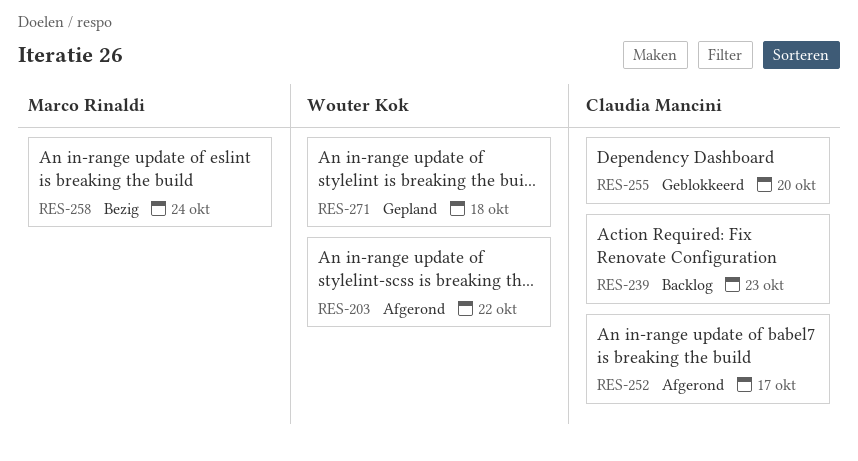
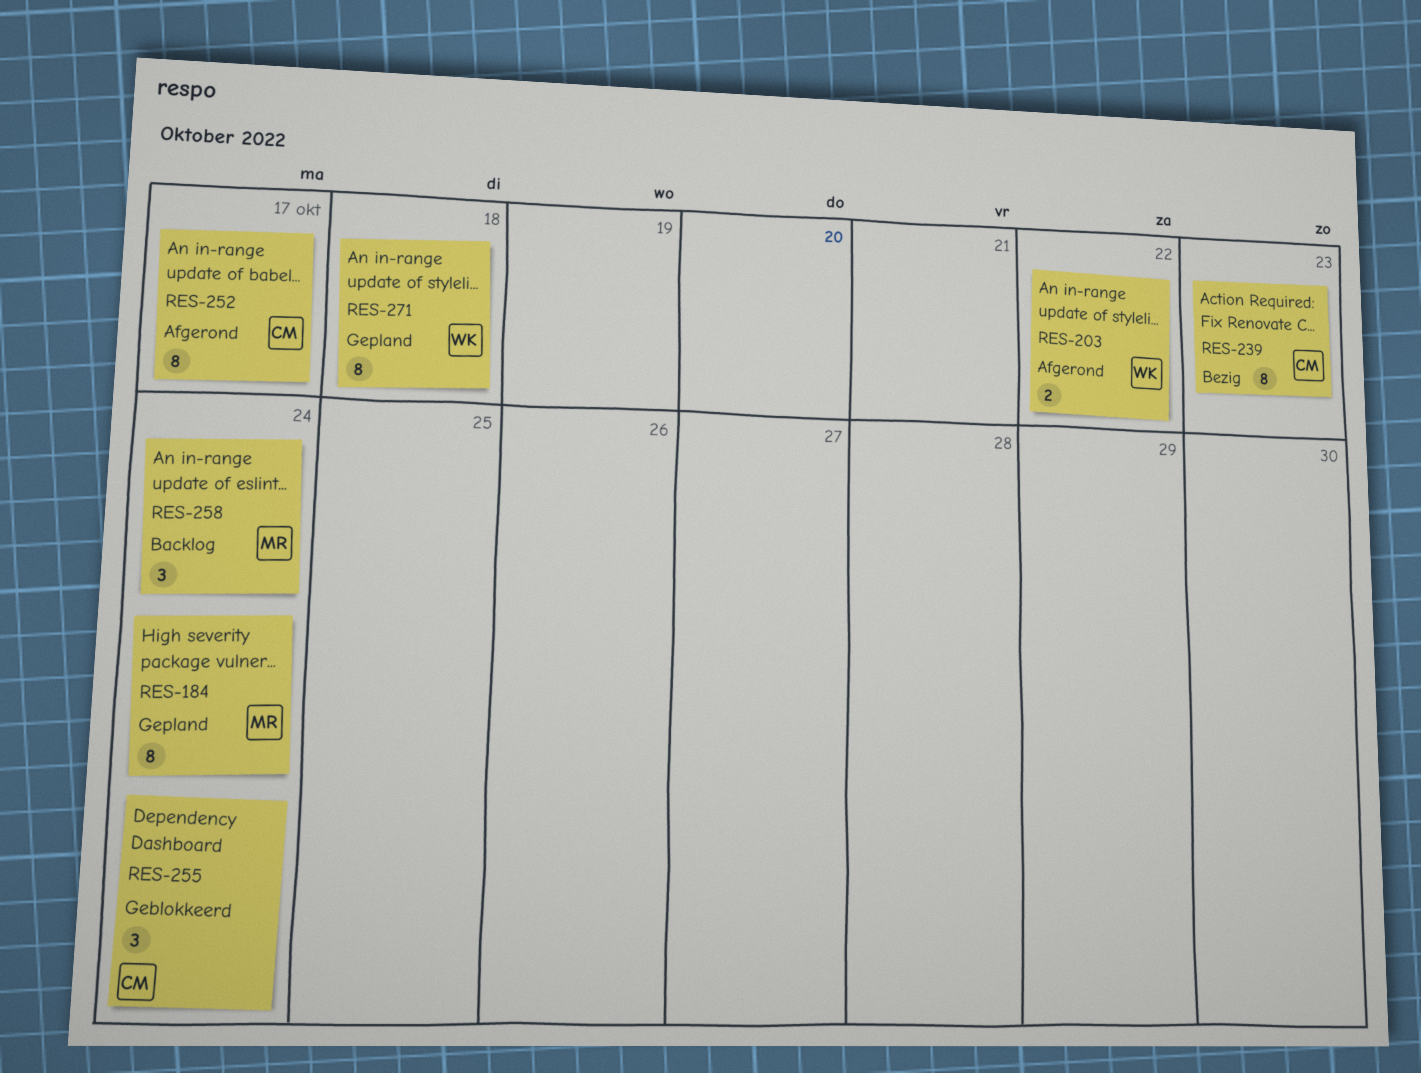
RES-184: none -> present
RES-239, status: Backlog -> Bezig
RES-255, due: Oct 20 -> Oct 24
RES-258, status: Bezig -> Backlog

